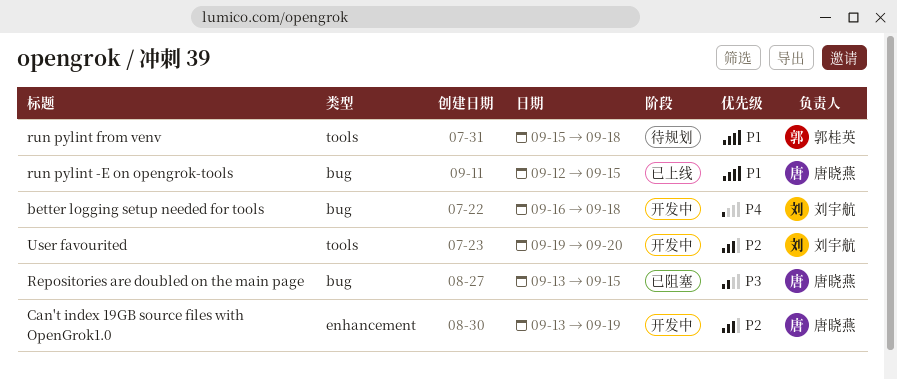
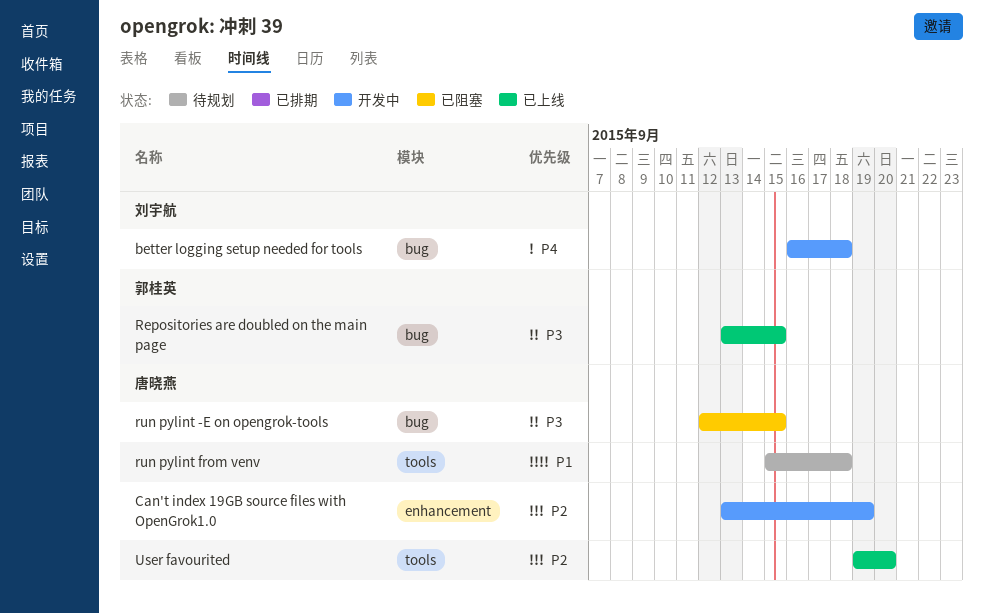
Repositories are doubled on the main page, status: 已阻塞 -> 已上线
Repositories are doubled on the main page, owner: 唐晓燕 -> 郭桂英
run pylint -E on opengrok-tools, status: 已上线 -> 已阻塞
run pylint -E on opengrok-tools, priority: P1 -> P3
run pylint from venv, owner: 郭桂英 -> 唐晓燕
User favourited, status: 开发中 -> 已上线
User favourited, owner: 刘宇航 -> 唐晓燕

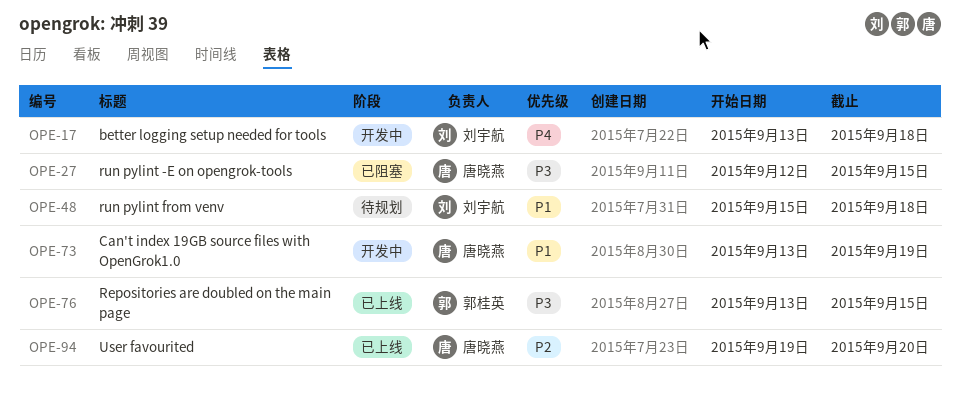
better logging setup needed for tools, start: Sep 16 -> Sep 13
Can't index 19GB source files with OpenGrok1.0, priority: P2 -> P1
run pylint from venv, owner: 唐晓燕 -> 刘宇航

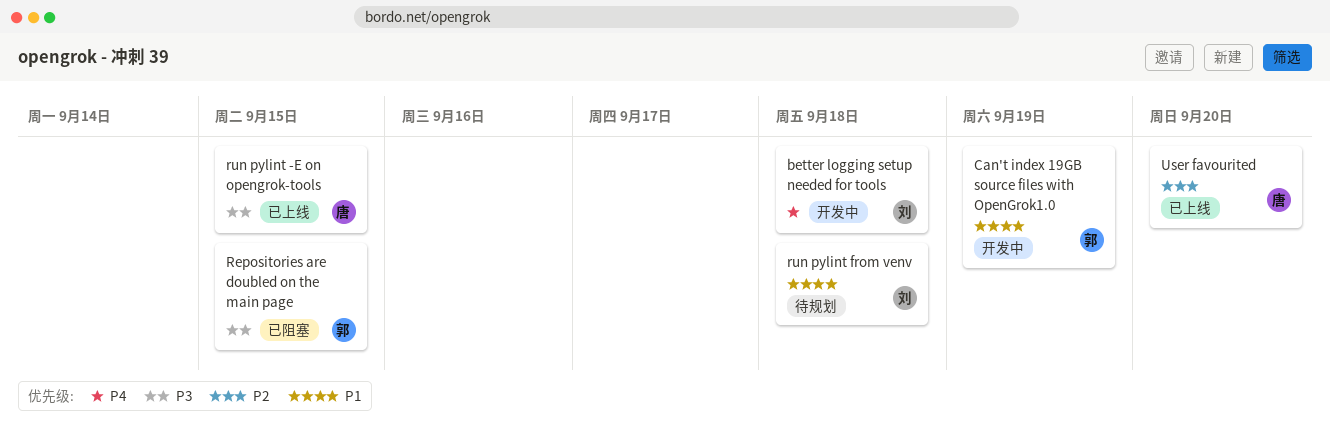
Can't index 19GB source files with OpenGrok1.0, owner: 唐晓燕 -> 郭桂英
Repositories are doubled on the main page, status: 已上线 -> 已阻塞
run pylint -E on opengrok-tools, status: 已阻塞 -> 已上线

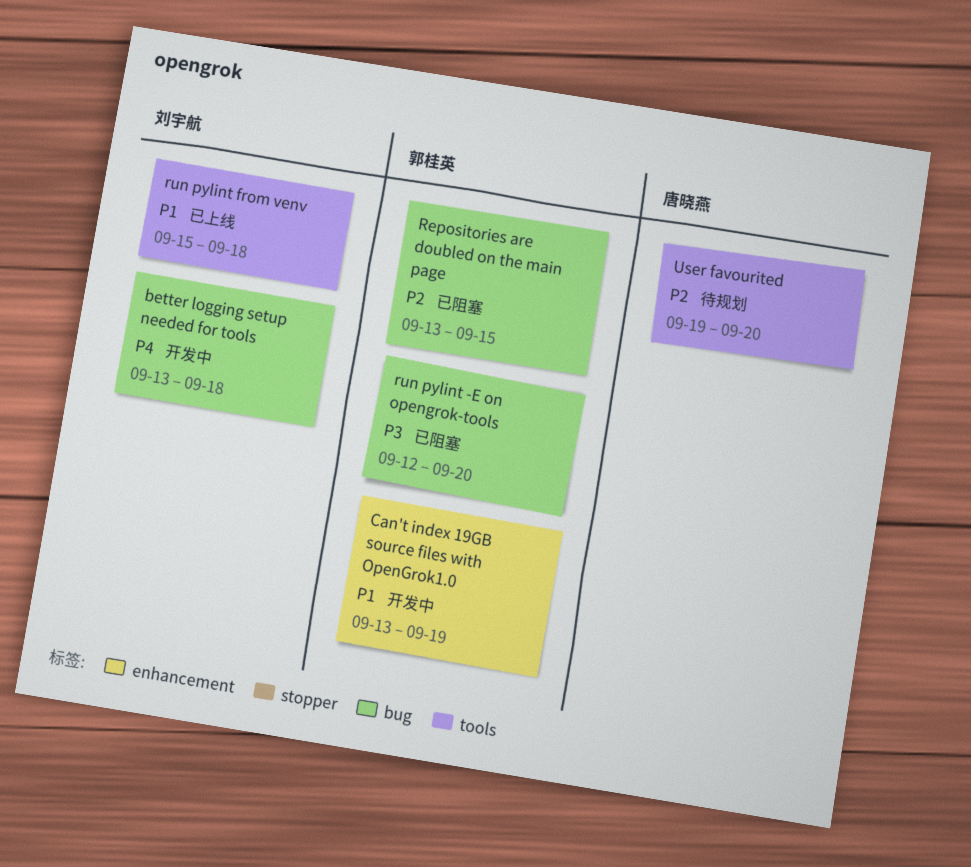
Repositories are doubled on the main page, priority: P3 -> P2
run pylint -E on opengrok-tools, status: 已上线 -> 已阻塞
run pylint -E on opengrok-tools, owner: 唐晓燕 -> 郭桂英
run pylint -E on opengrok-tools, due: Sep 15 -> Sep 20
run pylint from venv, status: 待规划 -> 已上线
User favourited, status: 已上线 -> 待规划

